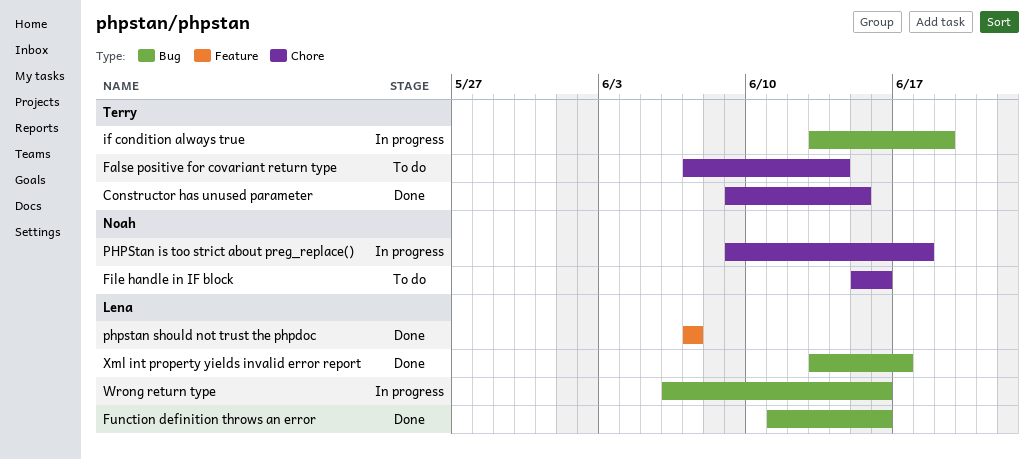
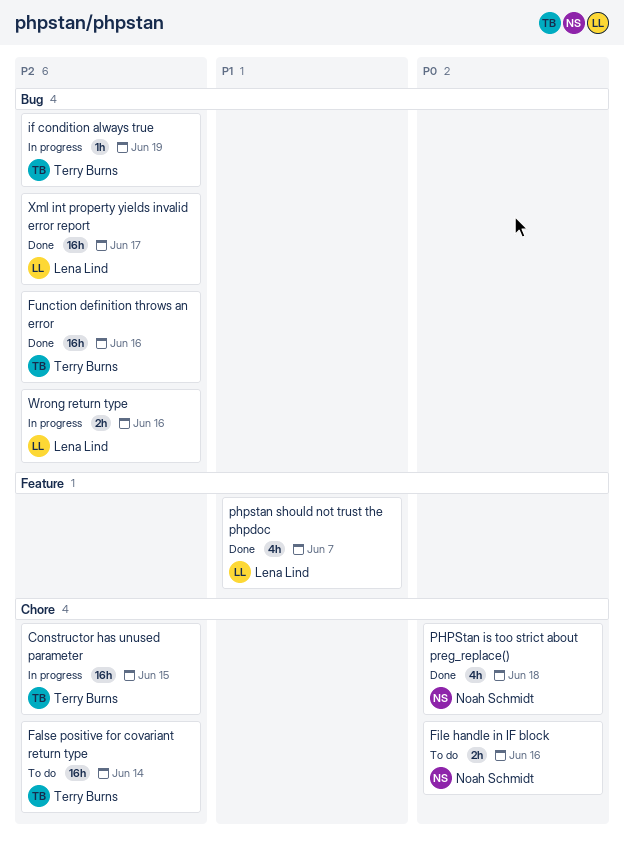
Constructor has unused parameter, status: Done -> In progress
Function definition throws an error, owner: Lena Lind -> Terry Burns
PHPStan is too strict about preg_replace(), status: In progress -> Done

